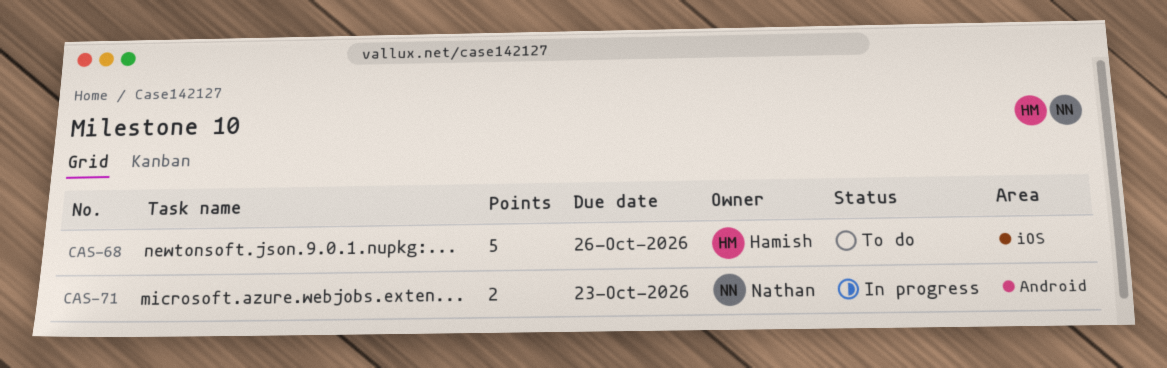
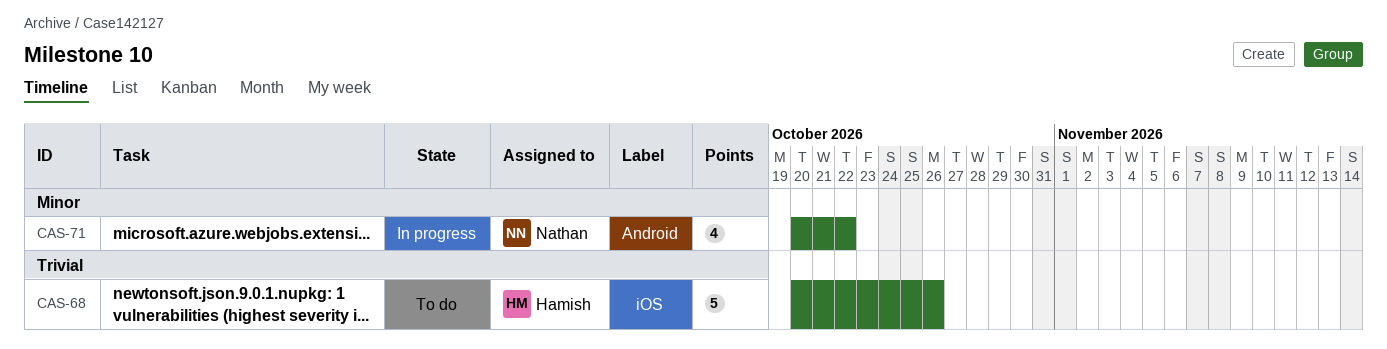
CAS-71, estimate: 2 -> 4
CAS-71, due: Oct 23 -> Oct 22

